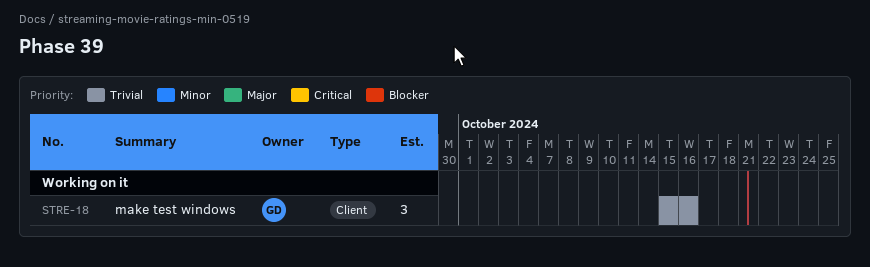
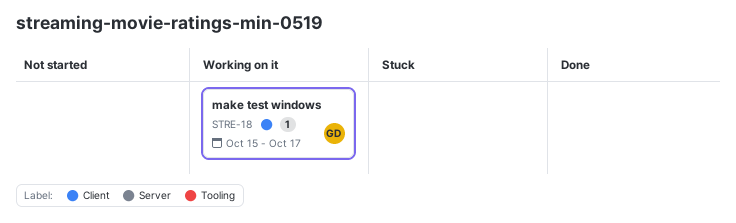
STRE-18, estimate: 3 -> 1
STRE-18, due: Oct 16 -> Oct 17

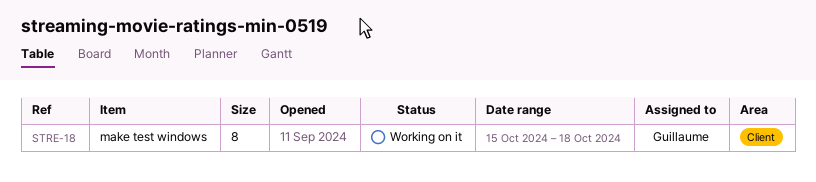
STRE-18, estimate: 1 -> 8
STRE-18, due: Oct 17 -> Oct 18

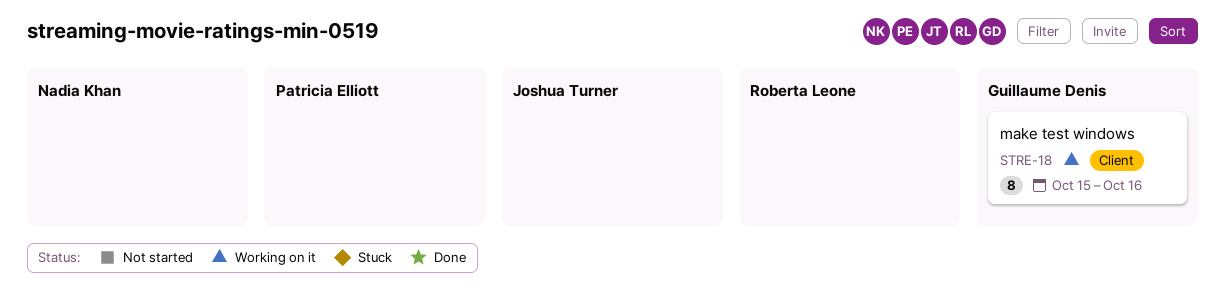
STRE-18, due: Oct 18 -> Oct 16

